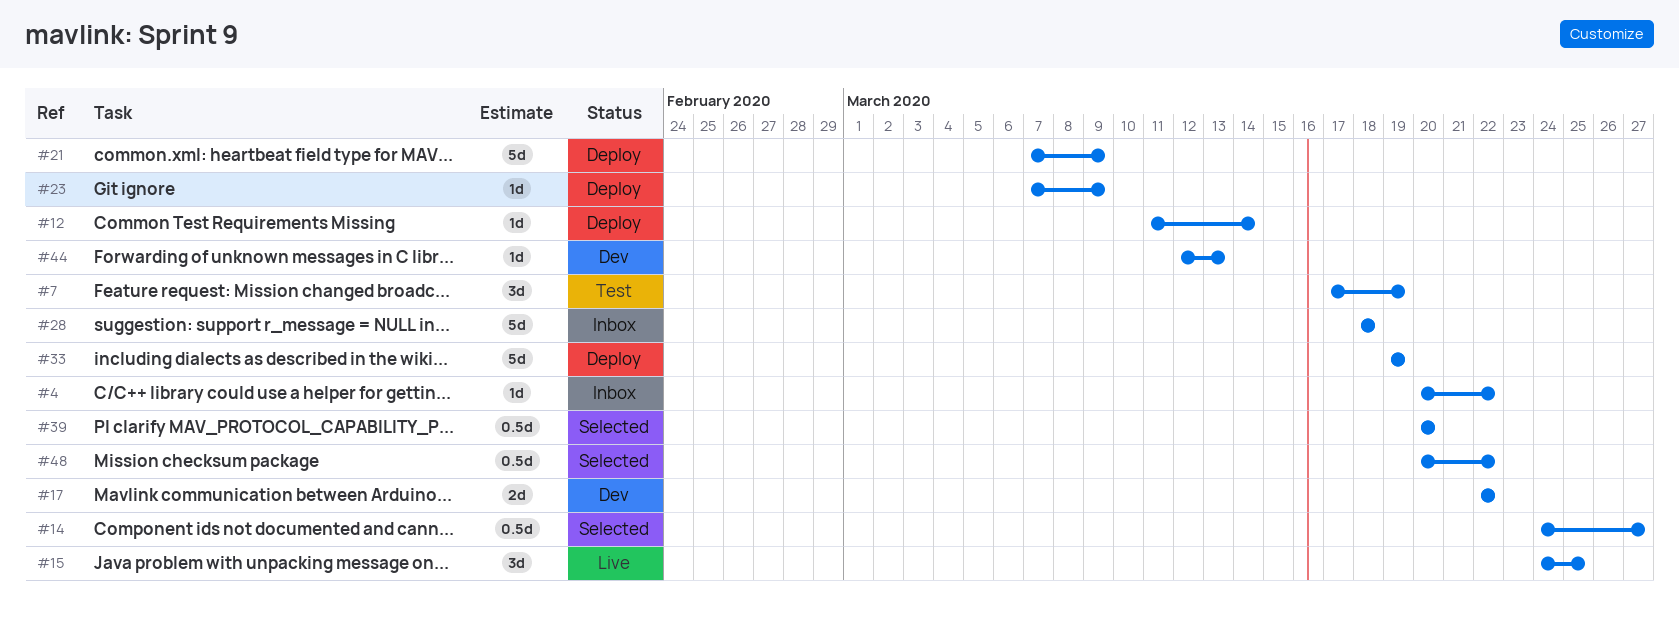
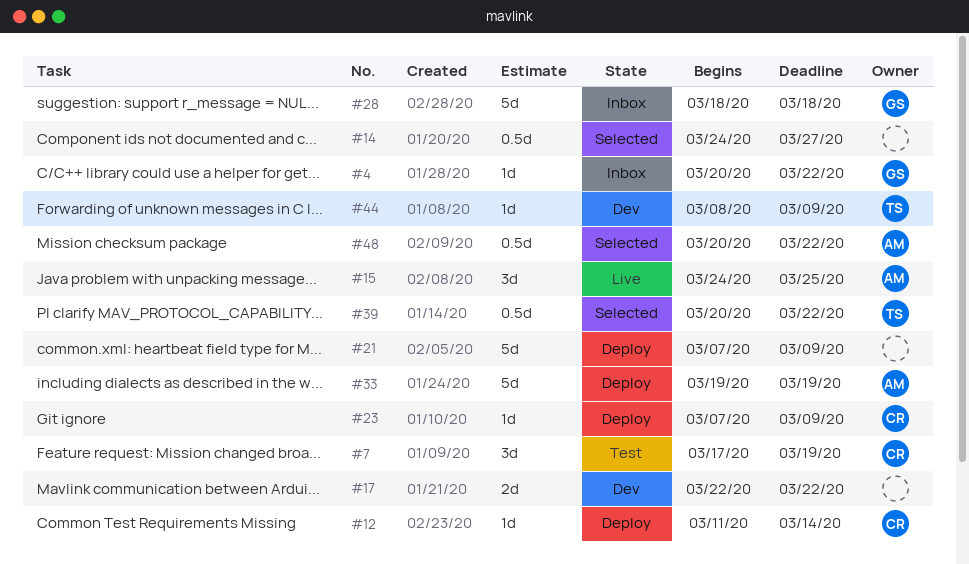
#39, due: Mar 20 -> Mar 22
#44, start: Mar 12 -> Mar 8
#44, due: Mar 13 -> Mar 9

